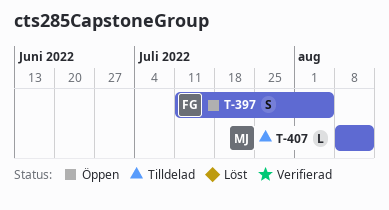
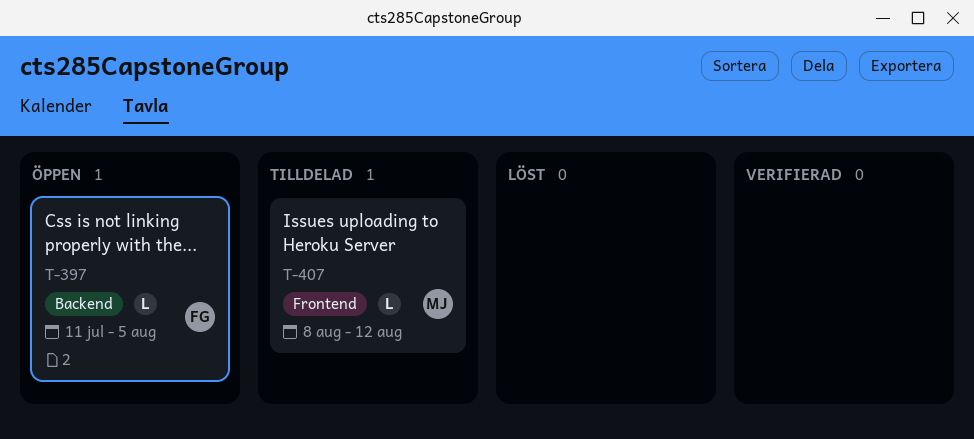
T-397, estimate: S -> L

